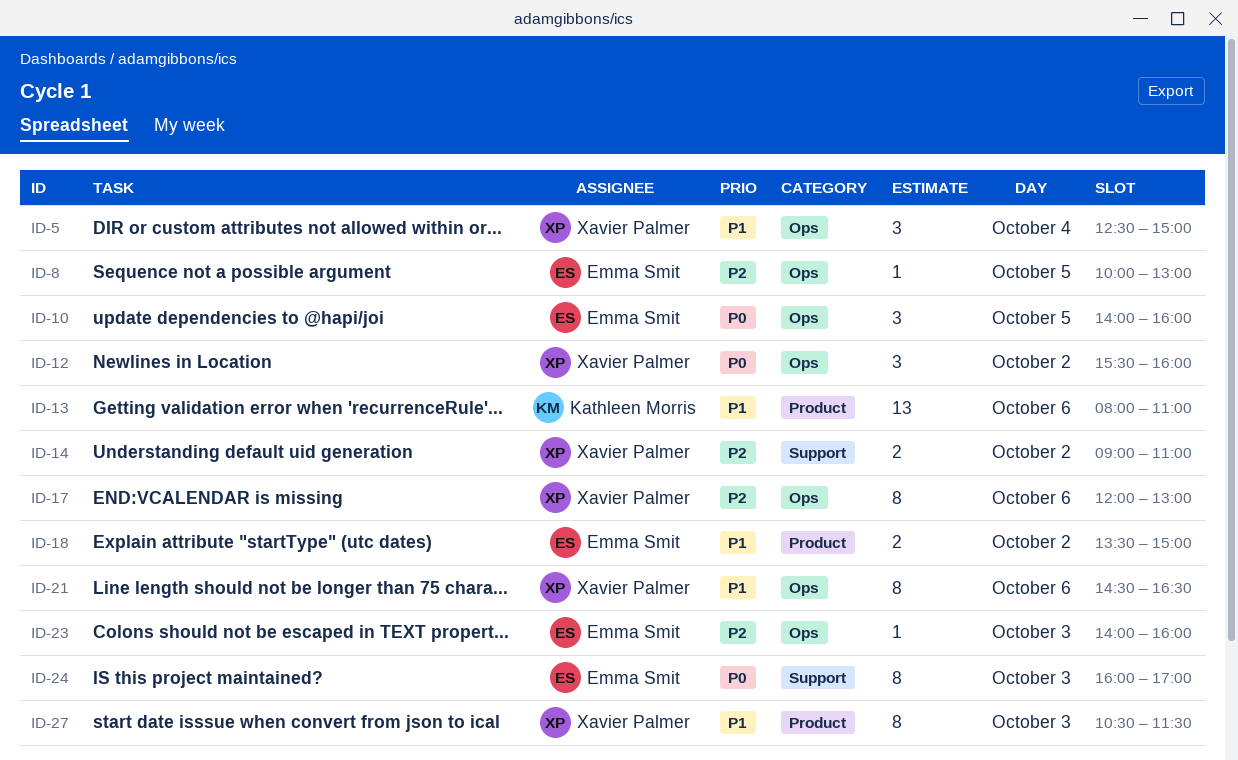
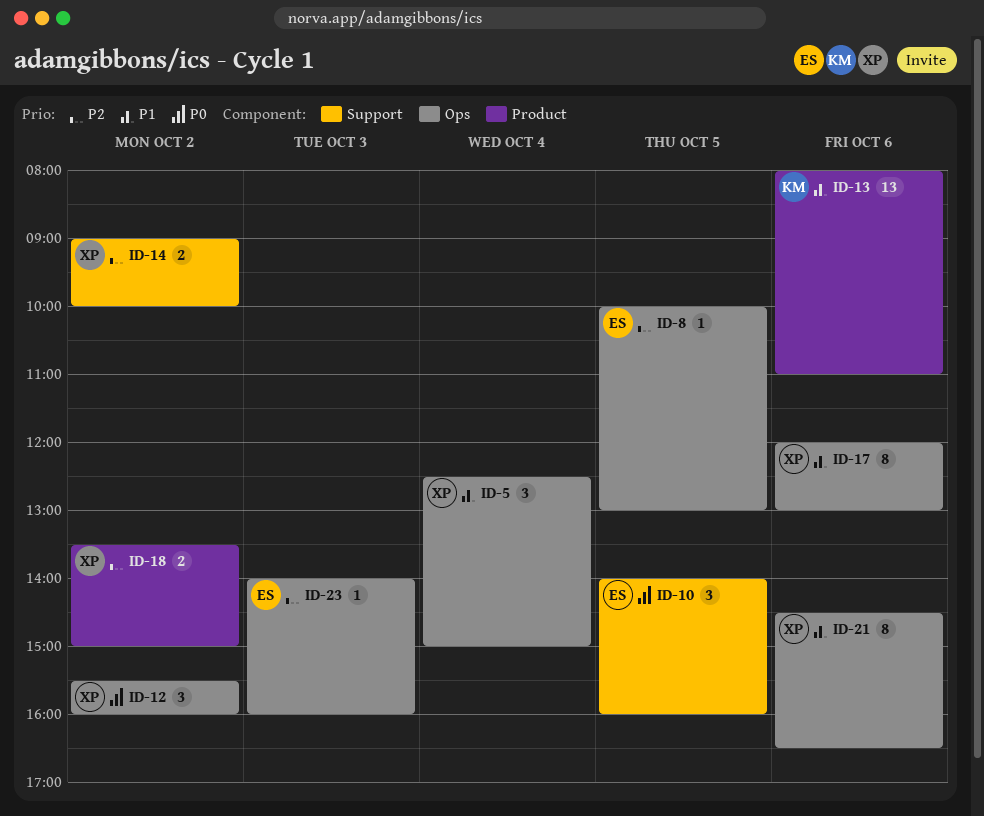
ID-10, label: Ops -> Support
ID-14, ends: 11:00 -> 10:00
ID-17, priority: P2 -> P1
ID-18, owner: Emma Smit -> Xavier Palmer
ID-18, priority: P1 -> P2
ID-24: present -> none
ID-27: present -> none

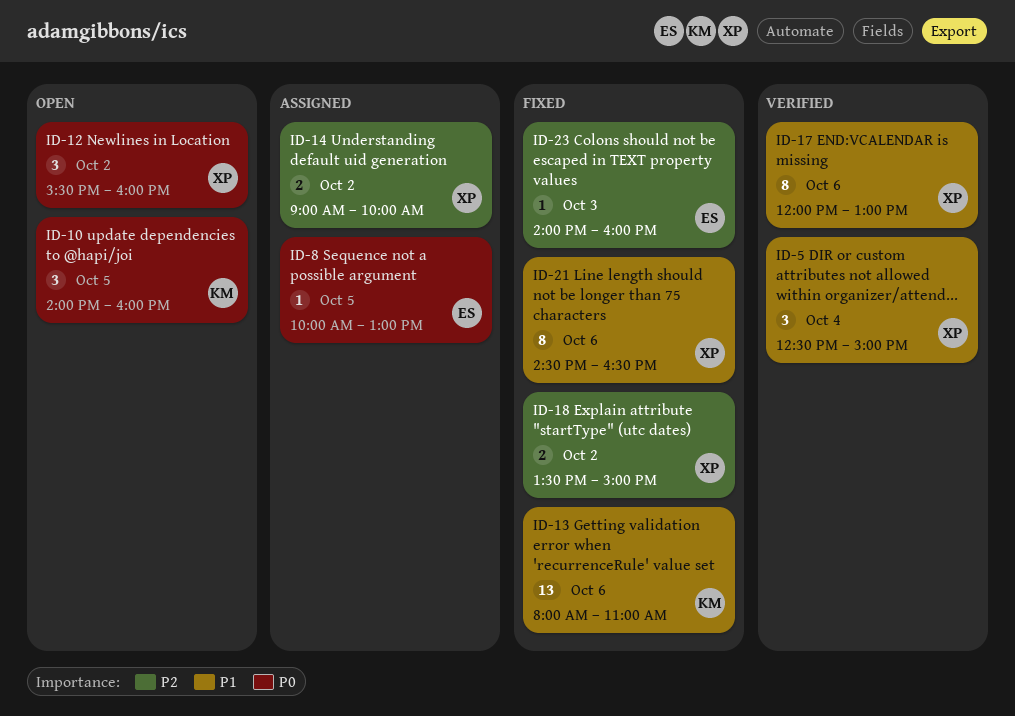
ID-8, priority: P2 -> P0
ID-10, owner: ES -> KM

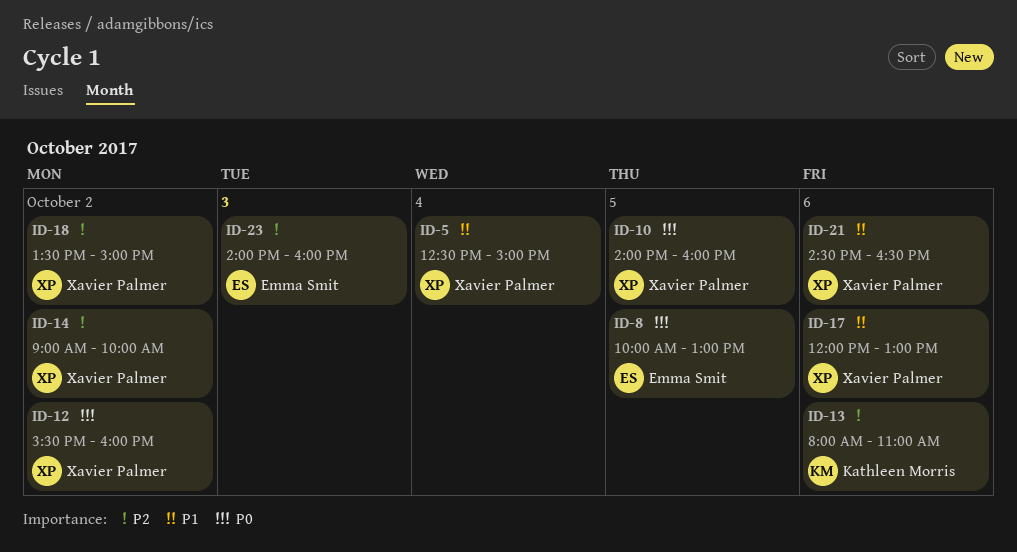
ID-10, owner: Kathleen Morris -> Xavier Palmer
ID-13, priority: P1 -> P2

